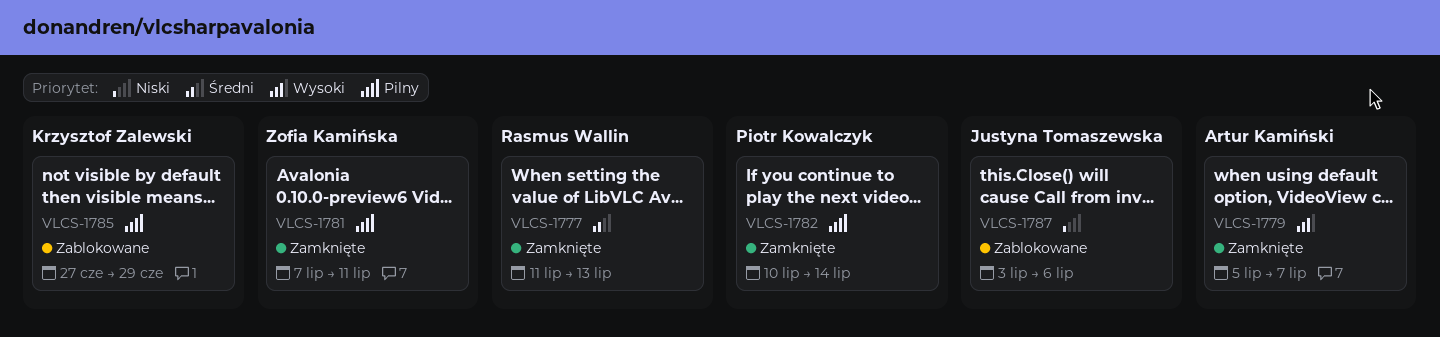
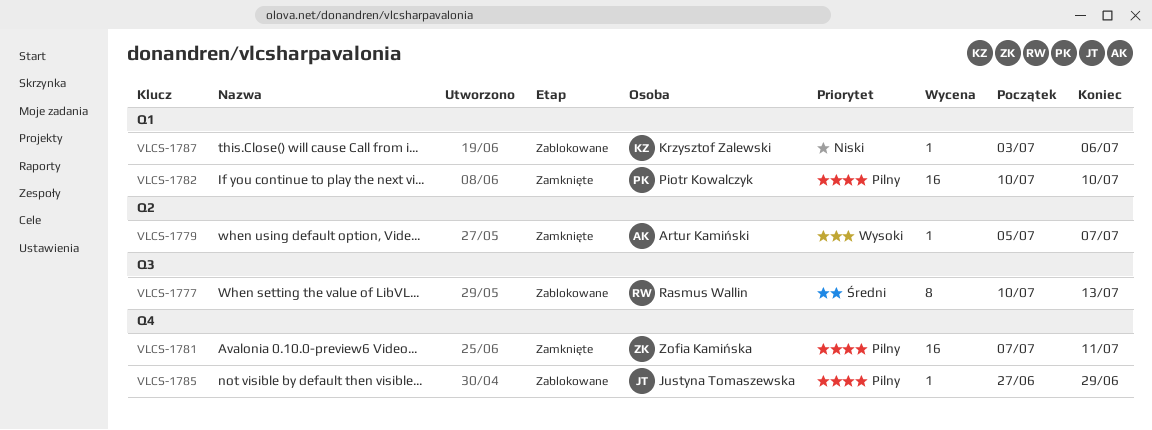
VLCS-1777, status: Zamknięte -> Zablokowane
VLCS-1777, start: Jul 11 -> Jul 10
VLCS-1782, due: Jul 14 -> Jul 10
VLCS-1785, owner: Krzysztof Zalewski -> Justyna Tomaszewska
VLCS-1787, owner: Justyna Tomaszewska -> Krzysztof Zalewski

